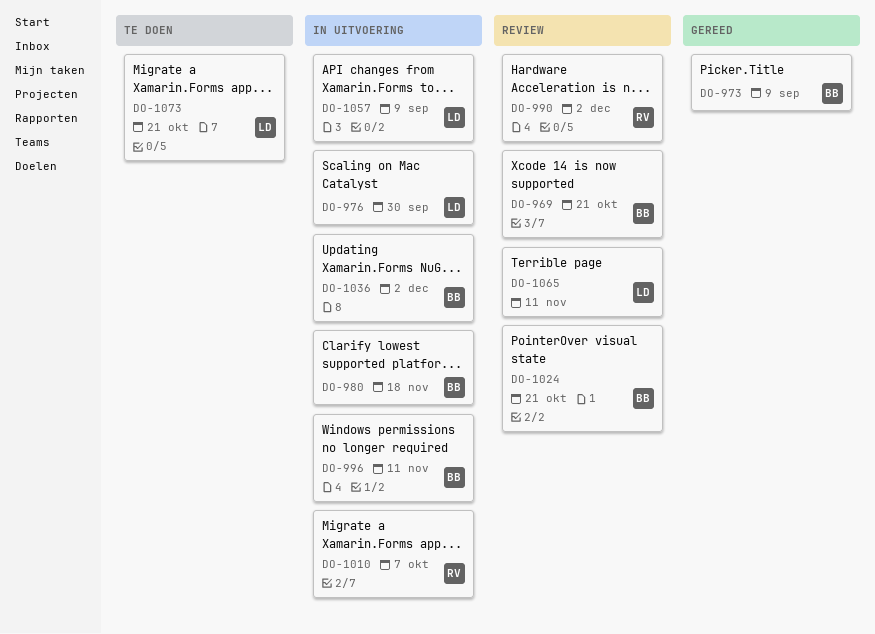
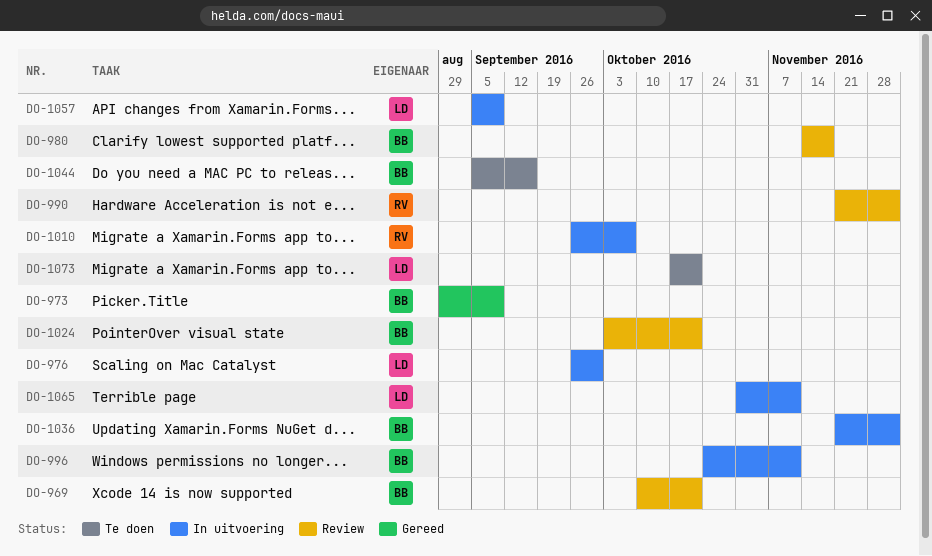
DO-980, status: In uitvoering -> Review
DO-1044: none -> present
DO-1065, status: Review -> In uitvoering

